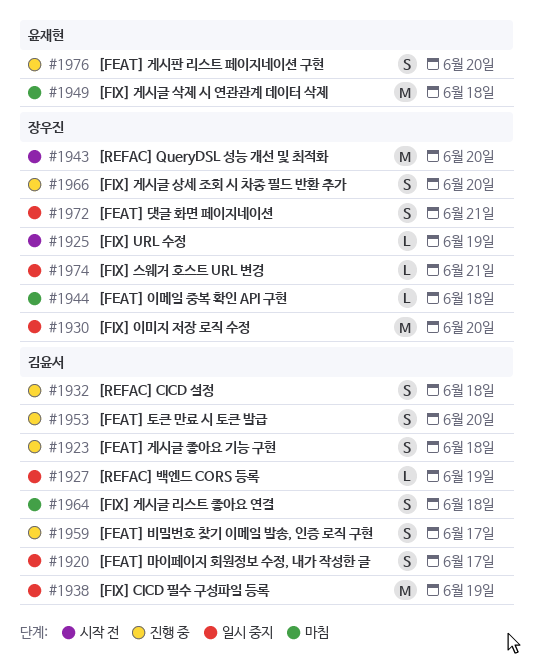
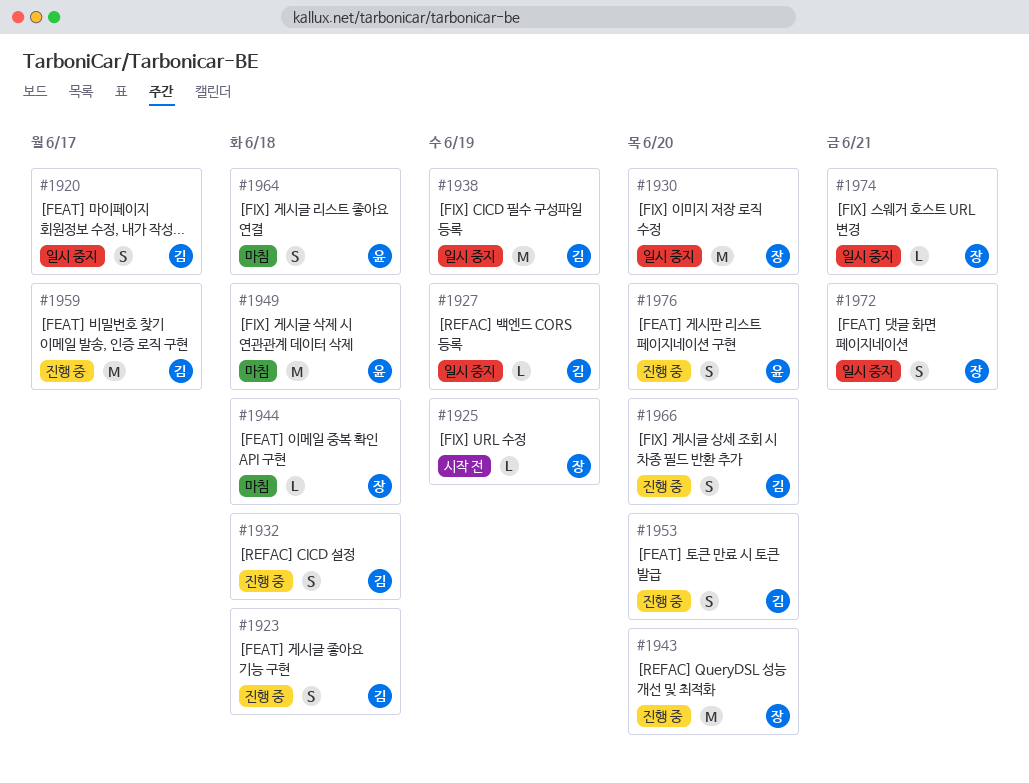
#1943, status: 시작 전 -> 진행 중
#1959, estimate: S -> M
#1964, owner: 김윤서 -> 윤재현
#1966, owner: 장우진 -> 김윤서

